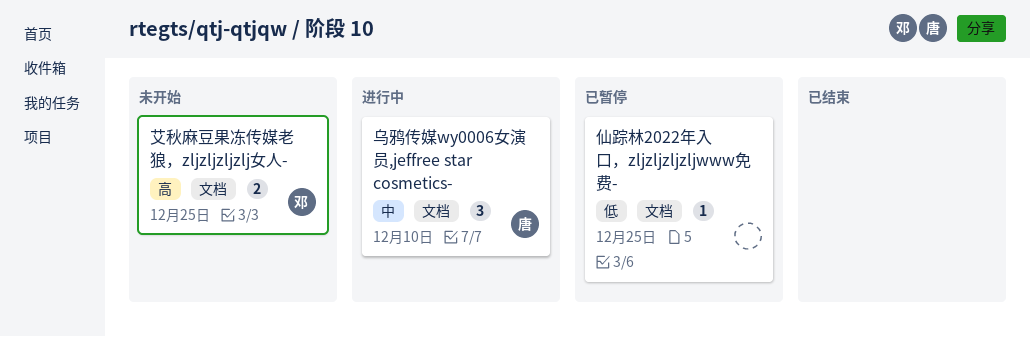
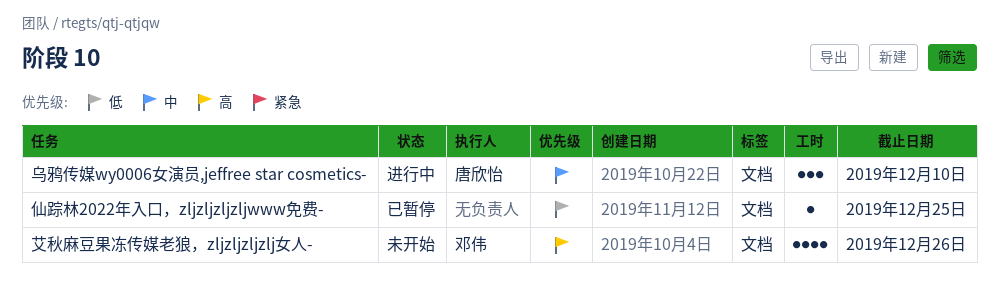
艾秋麻豆果冻传媒老狼，zljzljzljzlj女人-, estimate: 2 -> 4
艾秋麻豆果冻传媒老狼，zljzljzljzlj女人-, due: Dec 25 -> Dec 26

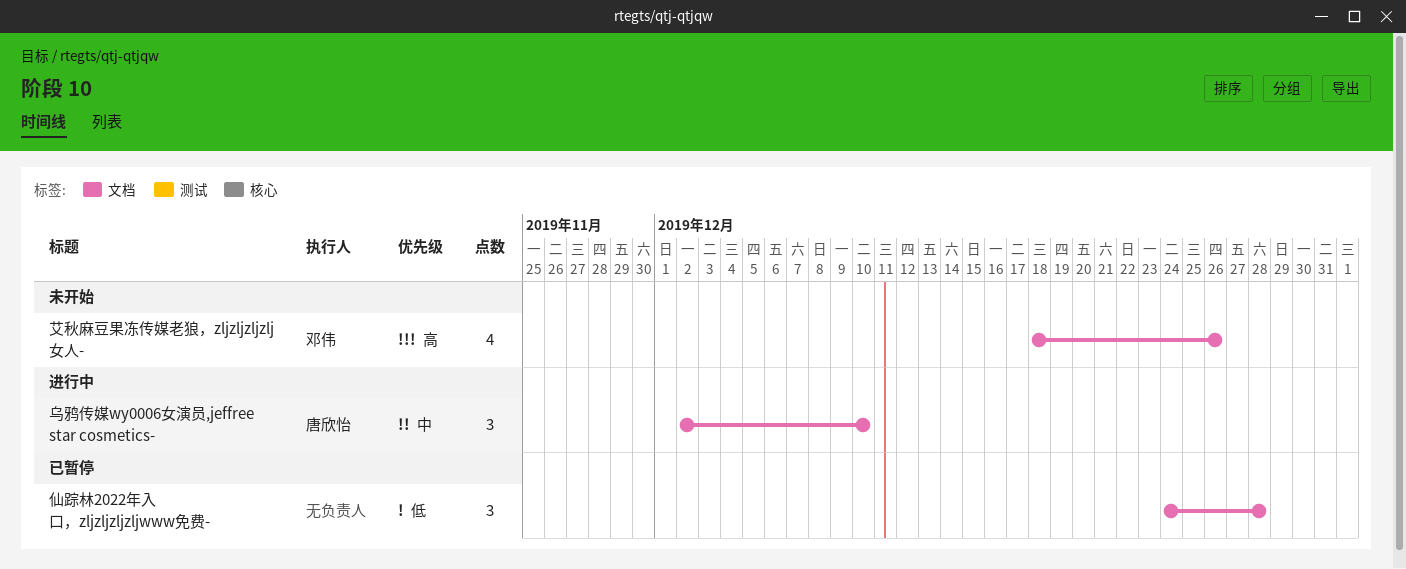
仙踪林2022年入口，zljzljzljzljwww免费-, estimate: 1 -> 3
仙踪林2022年入口，zljzljzljzljwww免费-, due: Dec 25 -> Dec 28

